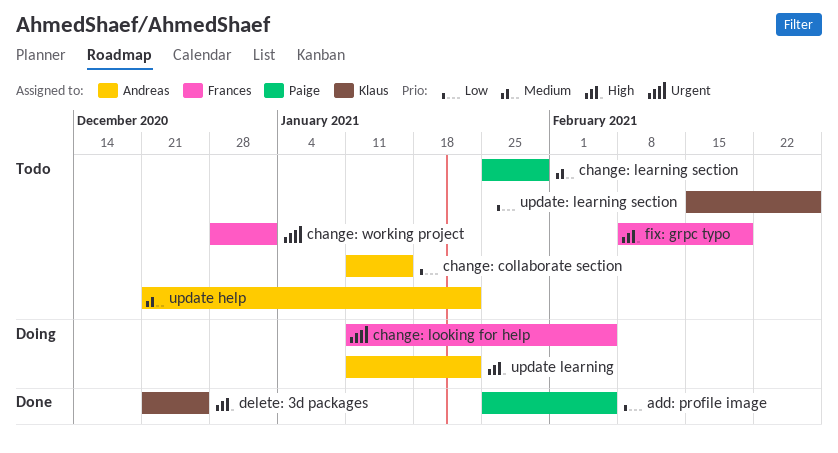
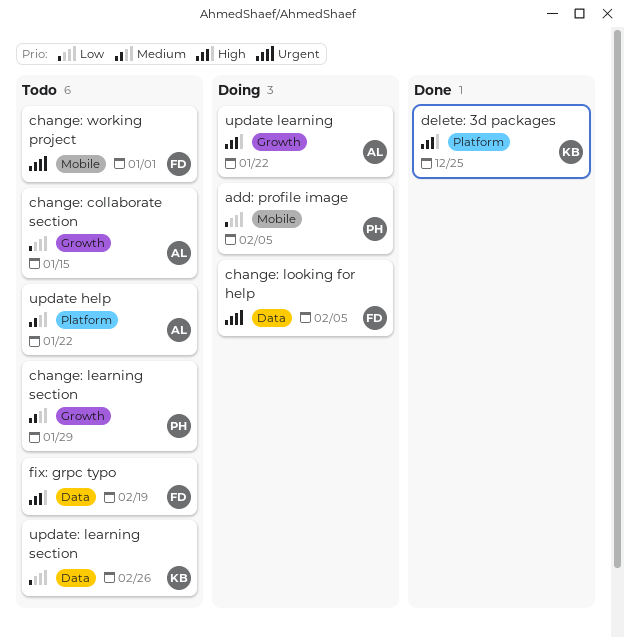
add: profile image, status: Done -> Doing

